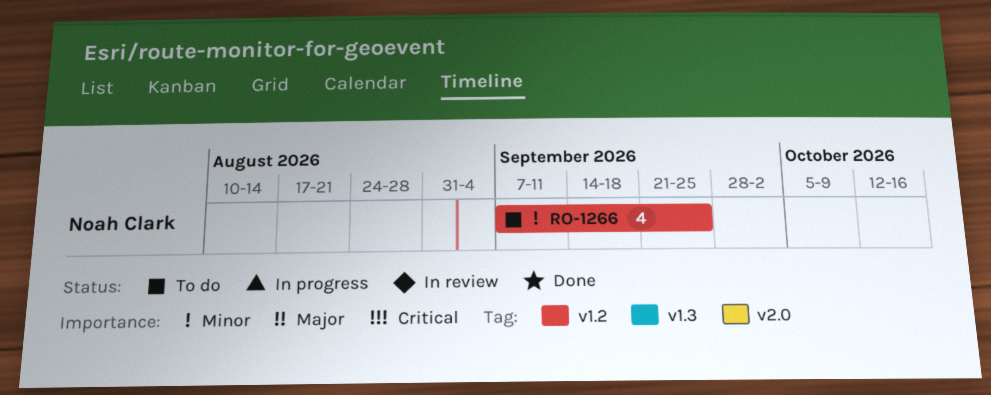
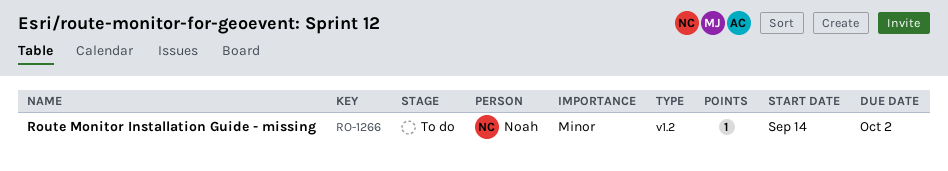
RO-1266, estimate: 4 -> 1
RO-1266, start: Sep 7 -> Sep 14
RO-1266, due: Sep 25 -> Oct 2

